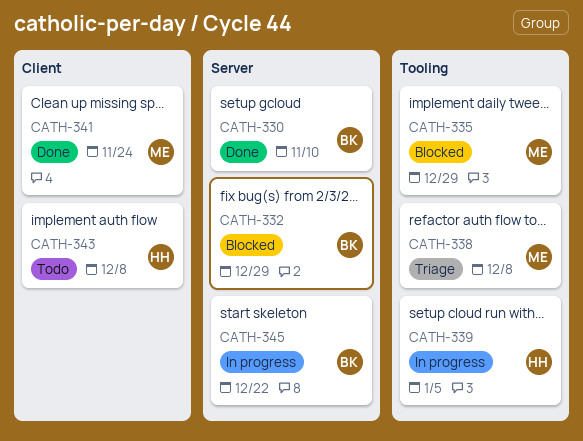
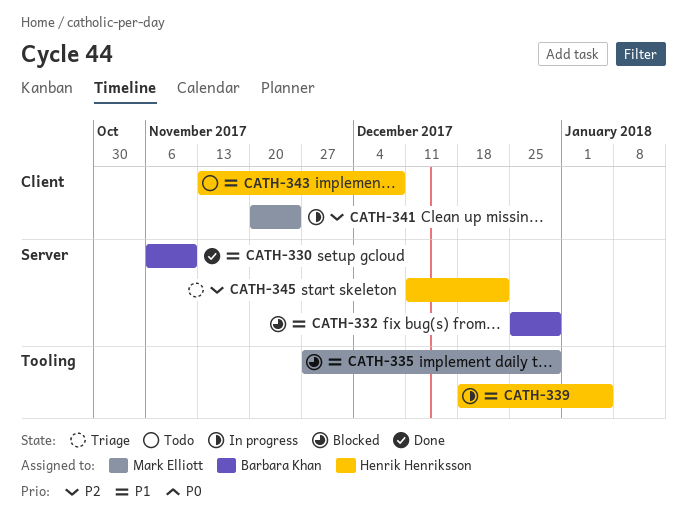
CATH-338: present -> none
CATH-341, status: Done -> In progress
CATH-345, status: In progress -> Triage
CATH-345, owner: Barbara Khan -> Henrik Henriksson

